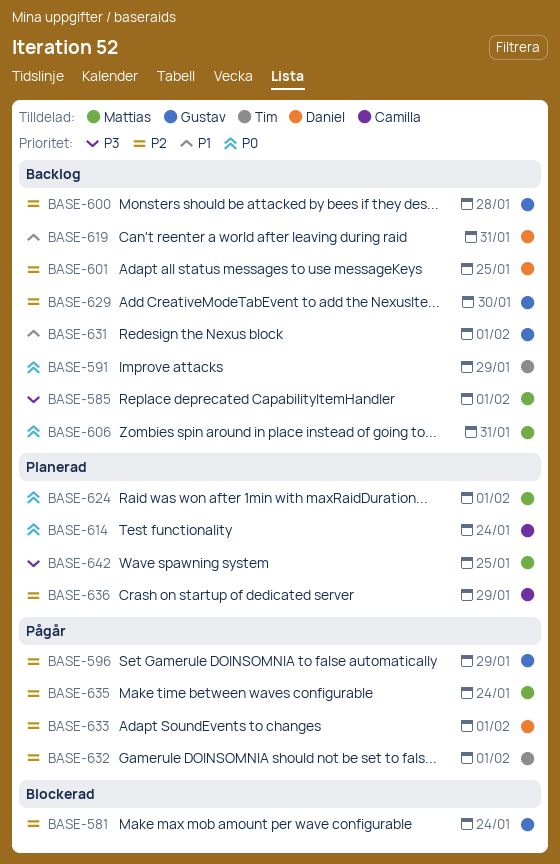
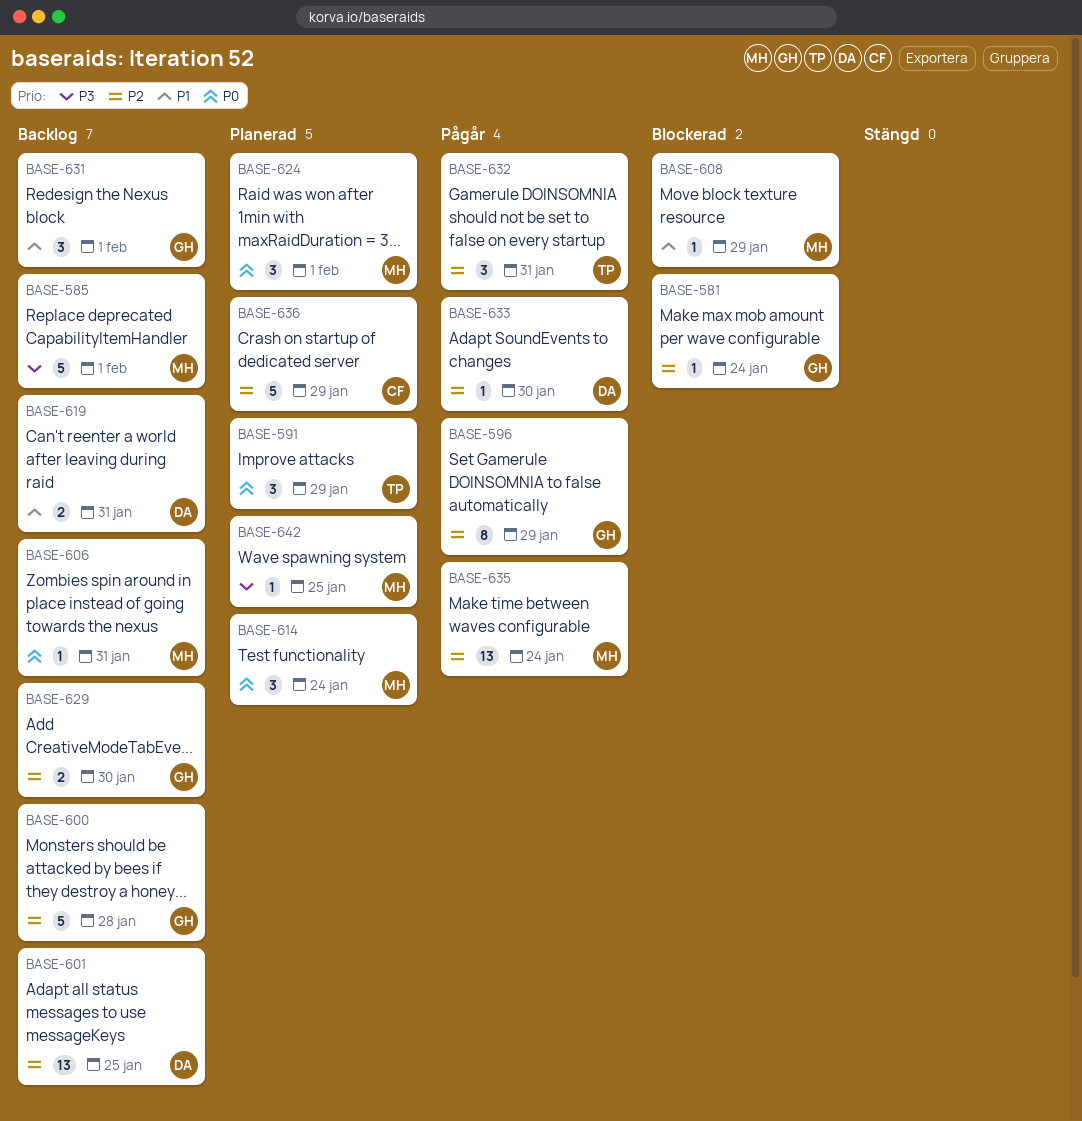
BASE-591, status: Backlog -> Planerad
BASE-608: none -> present
BASE-614, owner: Camilla -> Mattias
BASE-632, due: Feb 1 -> Jan 31
BASE-633, due: Feb 1 -> Jan 30

